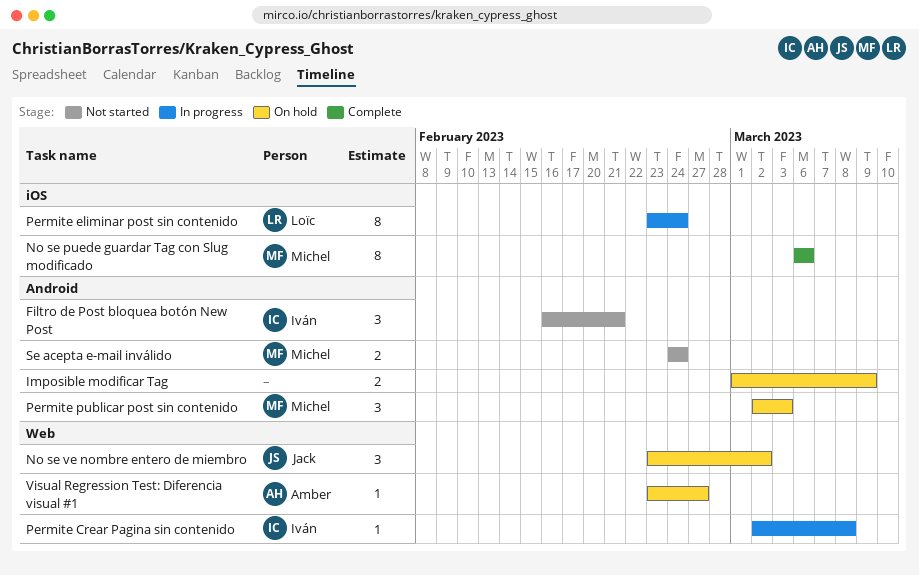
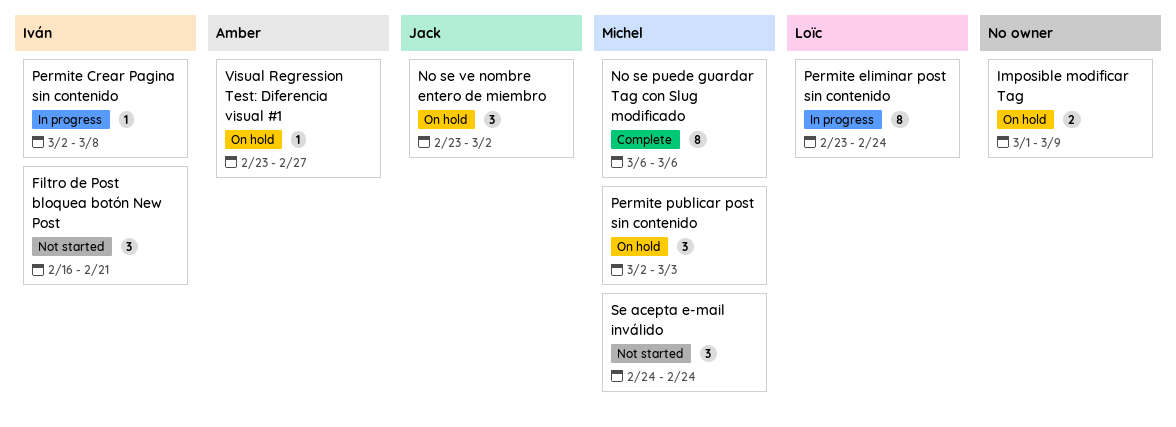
Se acepta e-mail inválido, estimate: 2 -> 3

